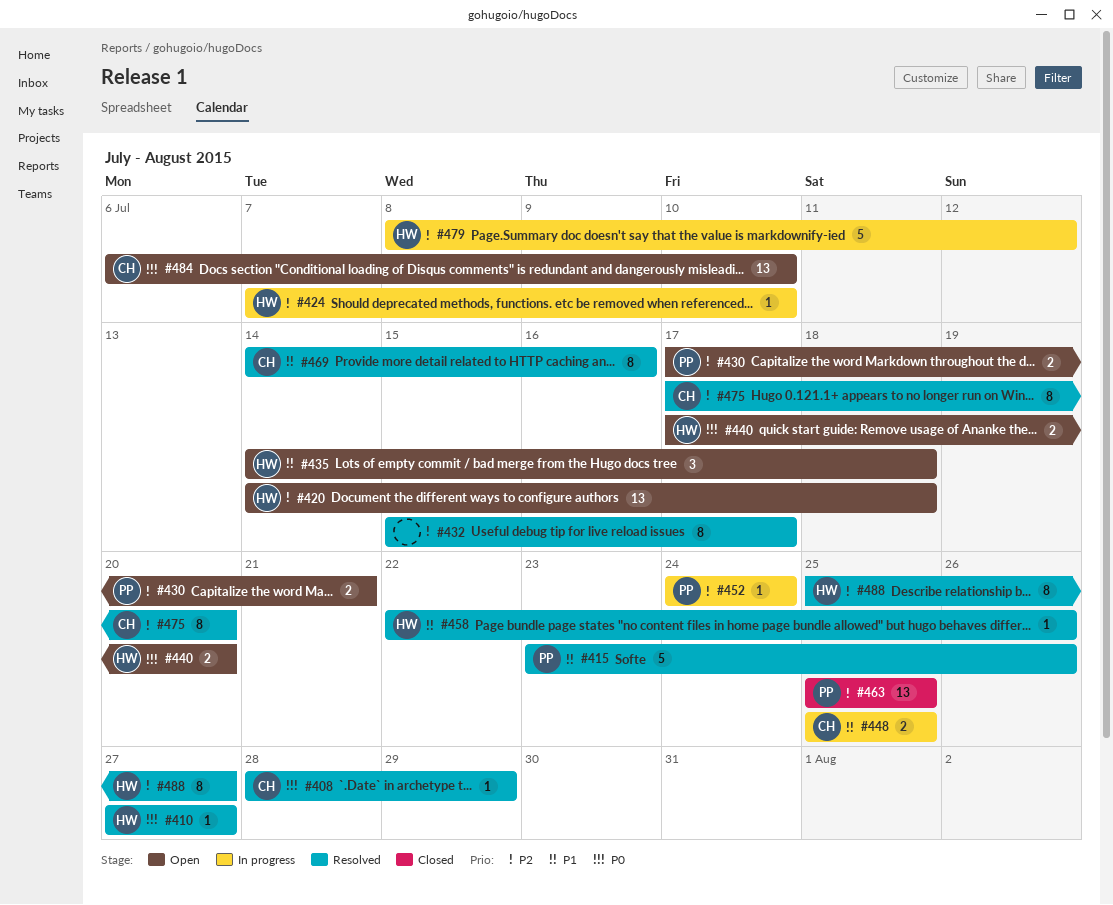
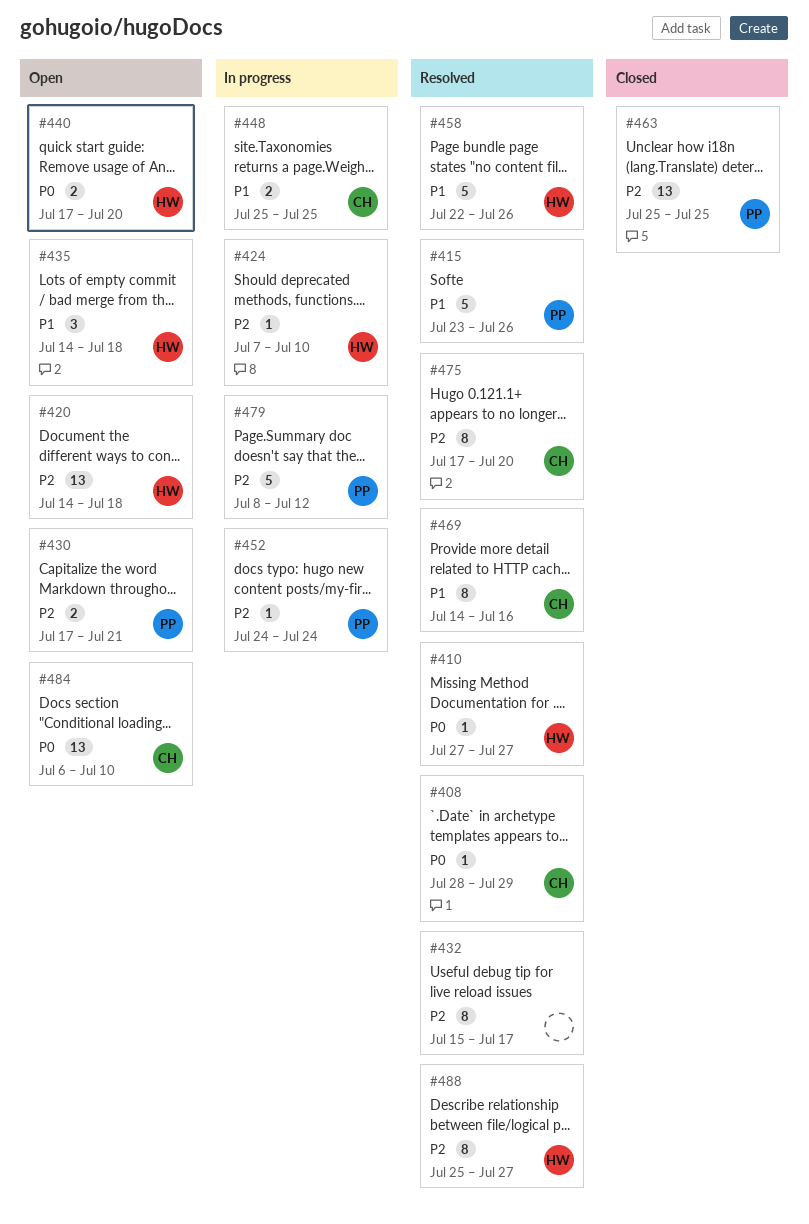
#458, estimate: 1 -> 5
#479, owner: HW -> PP

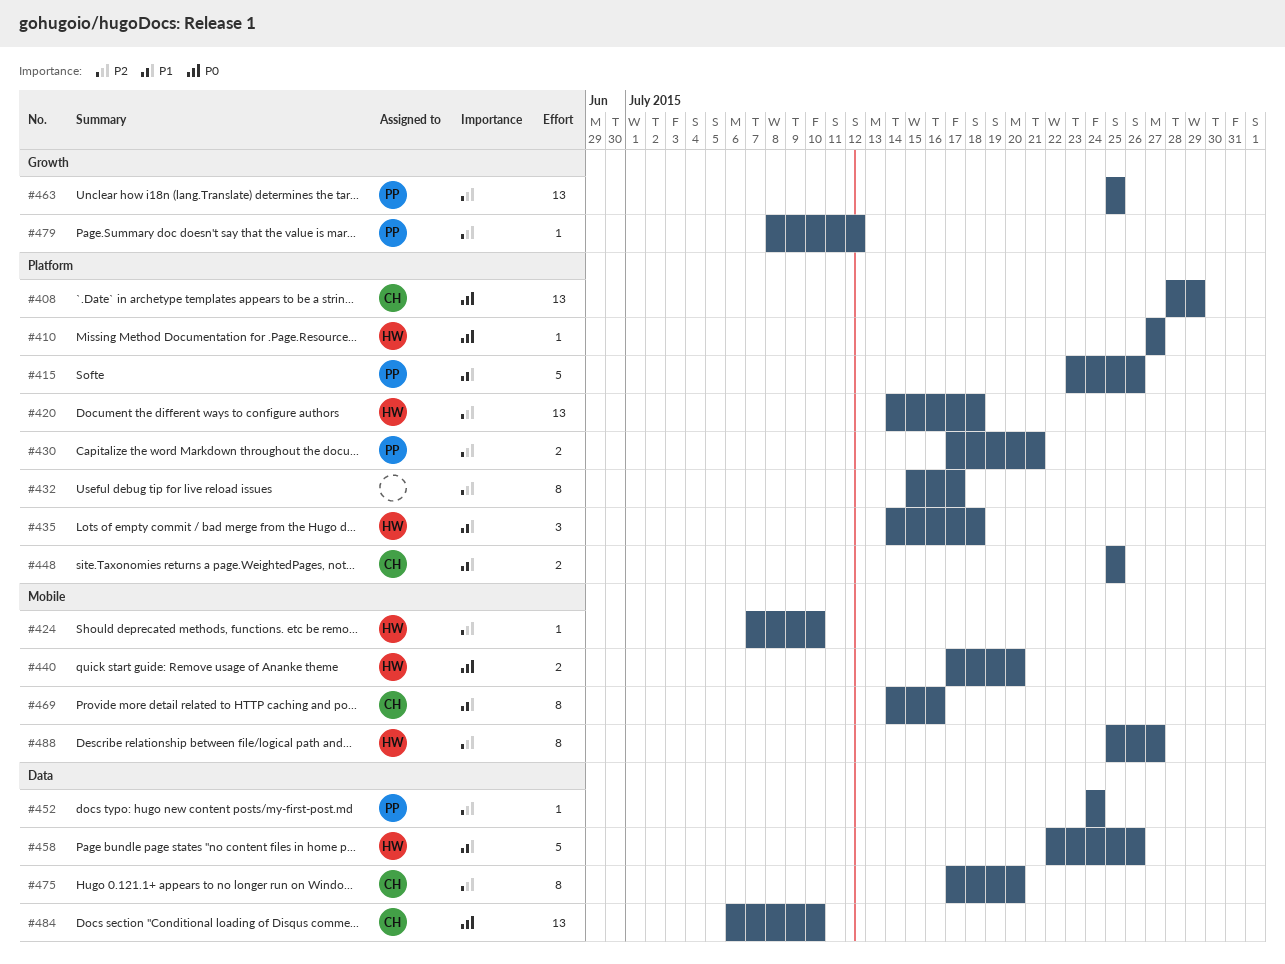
#408, estimate: 1 -> 13
#479, estimate: 5 -> 1

